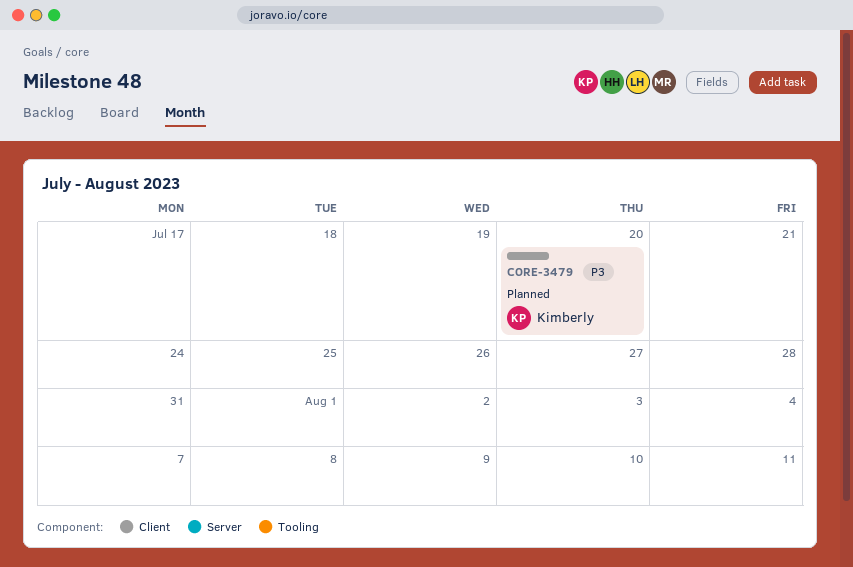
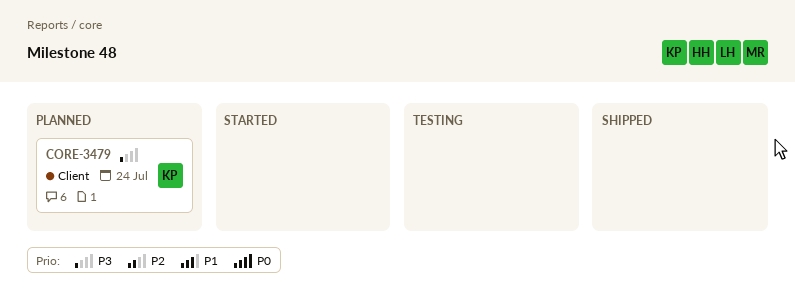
CORE-3479, due: Jul 20 -> Jul 24

